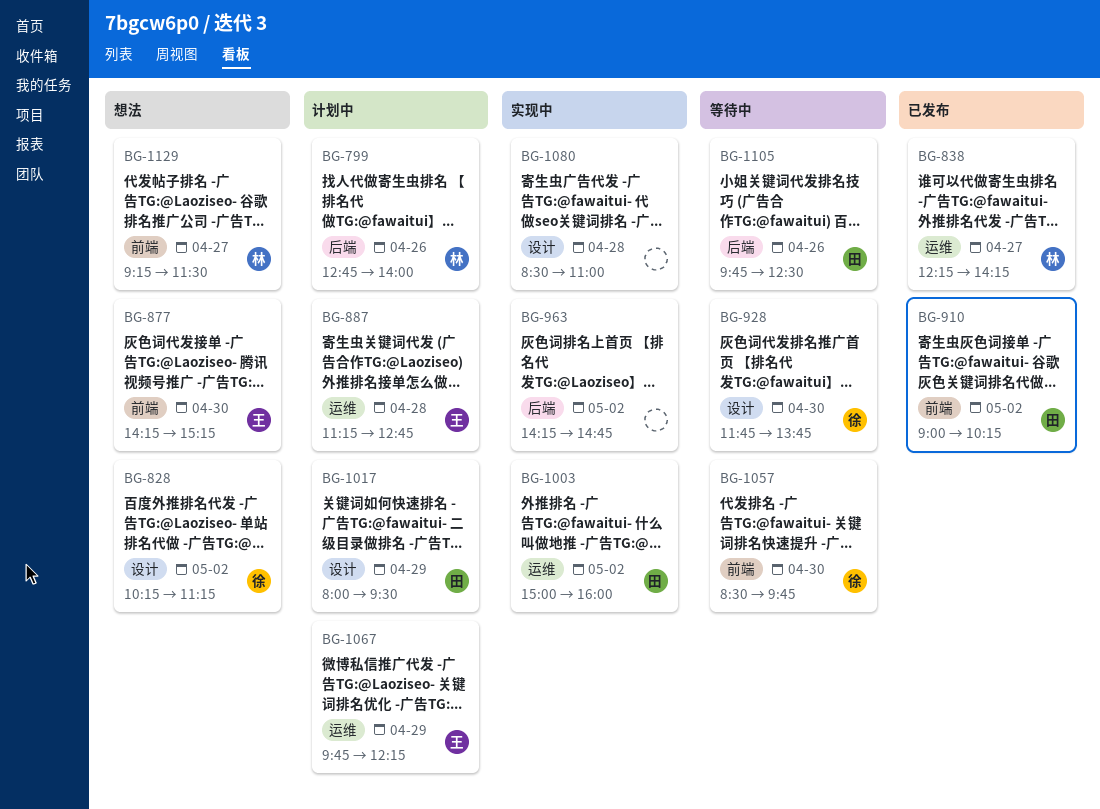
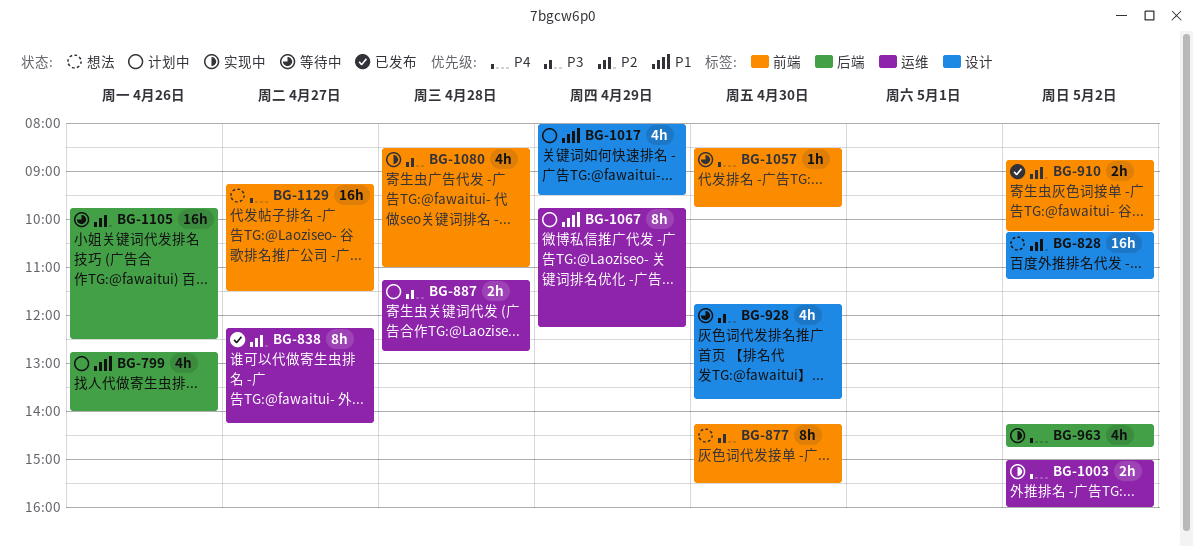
BG-877, ends: 15:15 -> 15:30
BG-910, begins: 09:00 -> 08:45
BG-1080, label: 设计 -> 前端

